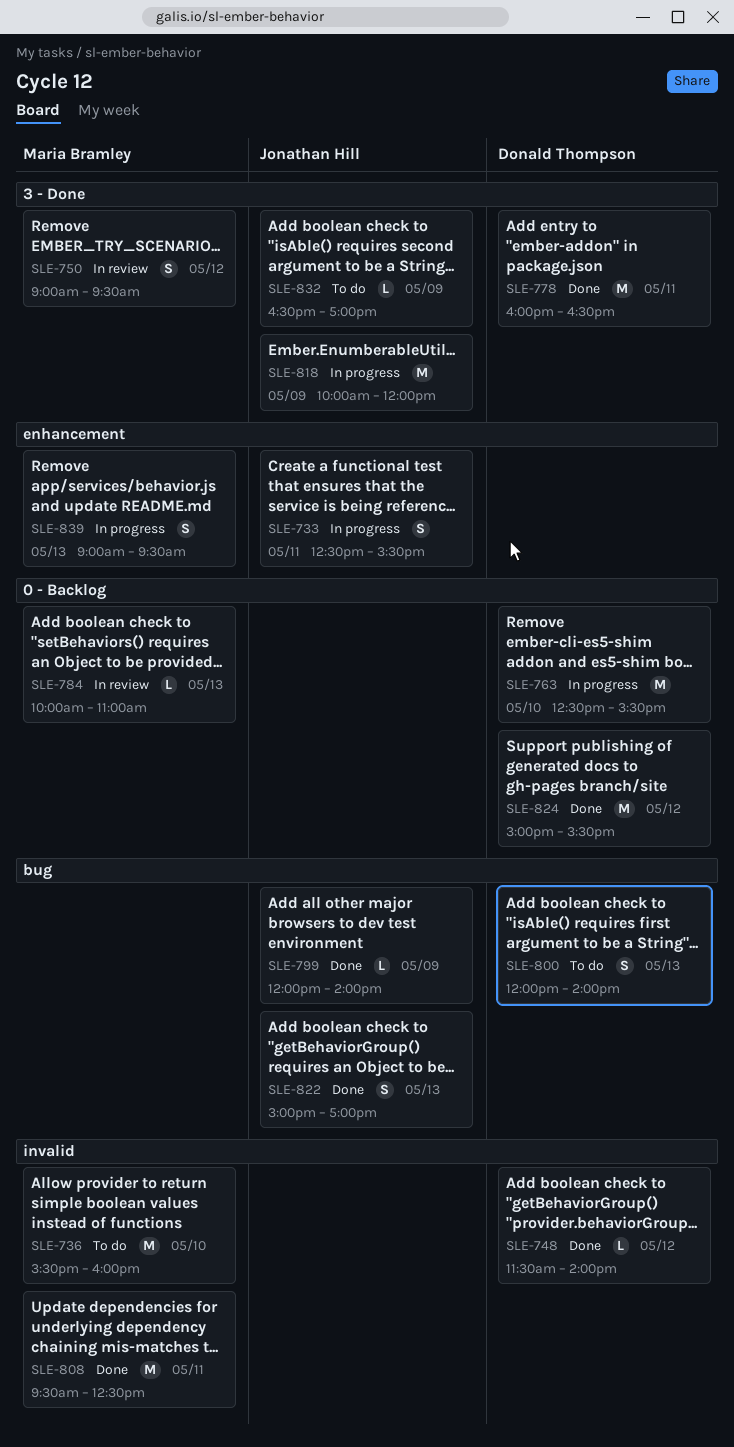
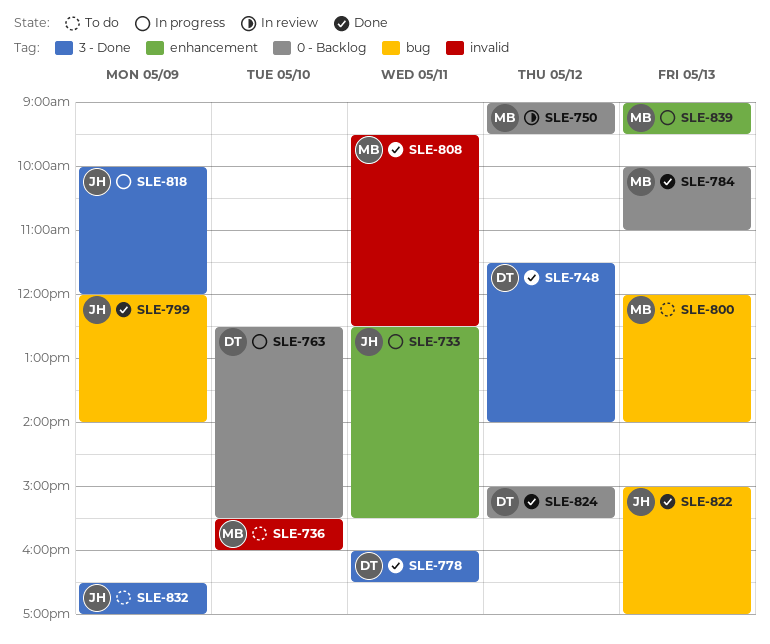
SLE-748, label: invalid -> 3 - Done
SLE-750, label: 3 - Done -> 0 - Backlog
SLE-784, status: In review -> Done
SLE-800, owner: Donald Thompson -> Maria Bramley

